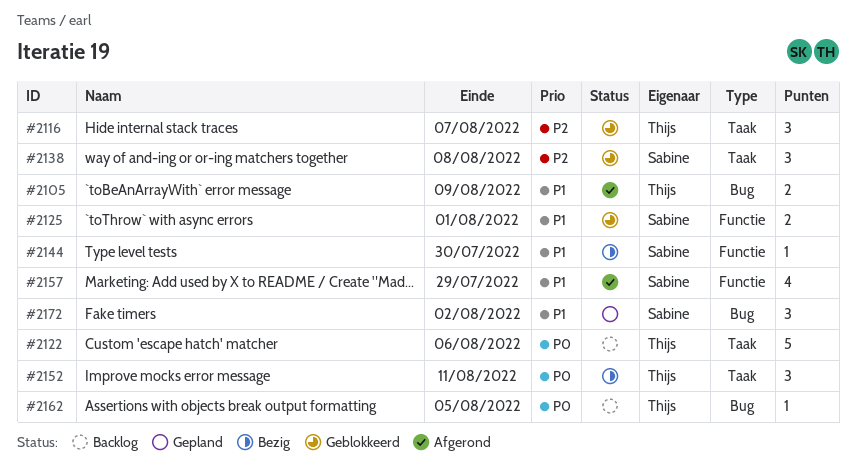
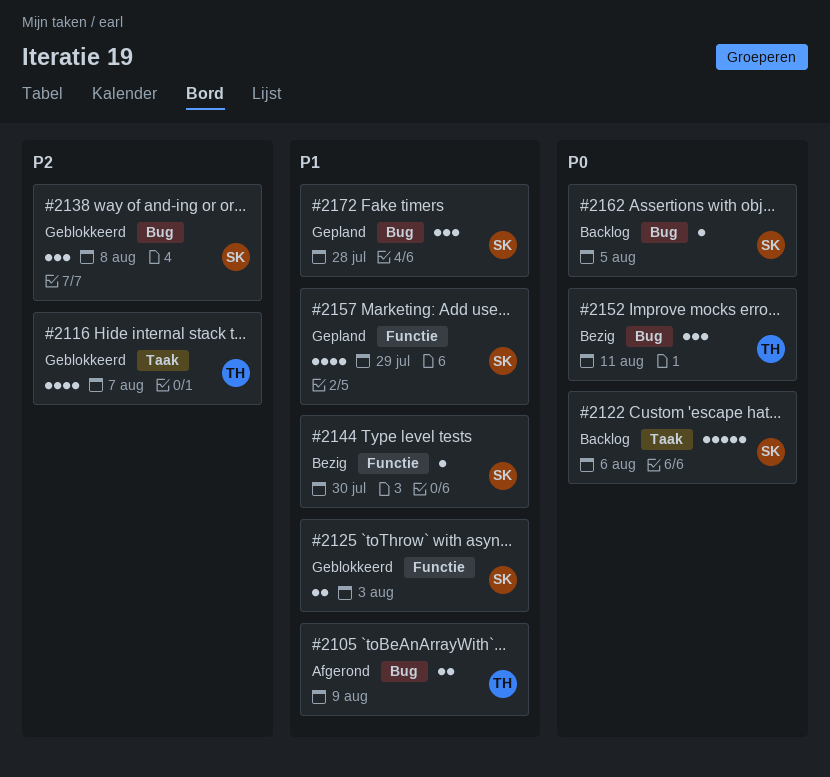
#2116, estimate: 3 -> 4
#2122, owner: Thijs -> Sabine
#2125, due: Aug 1 -> Aug 3
#2138, label: Taak -> Bug
#2152, label: Taak -> Bug
#2157, status: Afgerond -> Gepland
#2162, owner: Thijs -> Sabine
#2172, due: Aug 2 -> Jul 28

